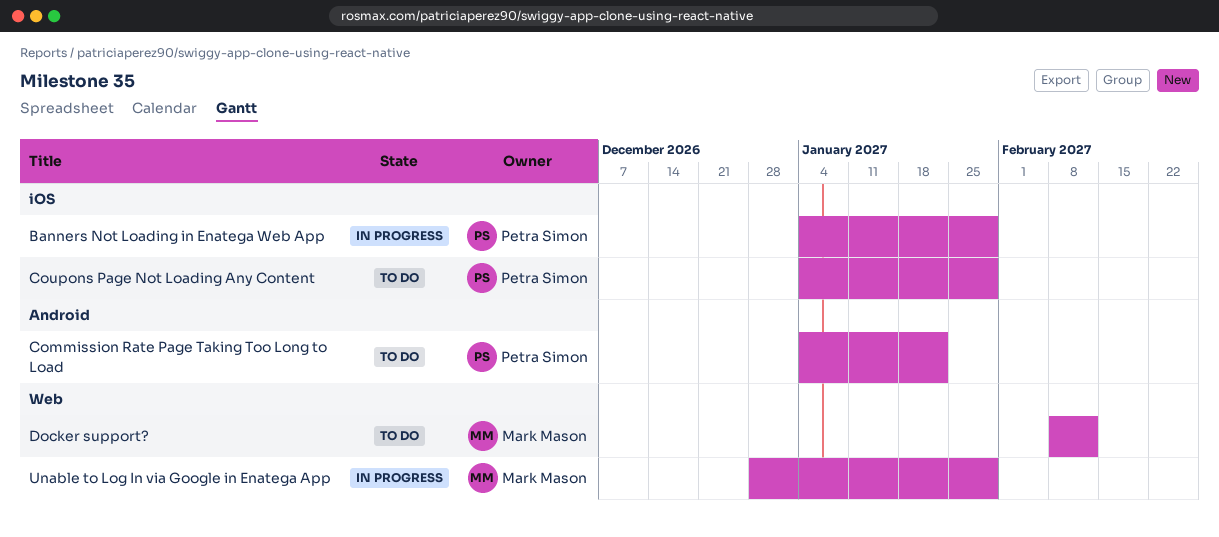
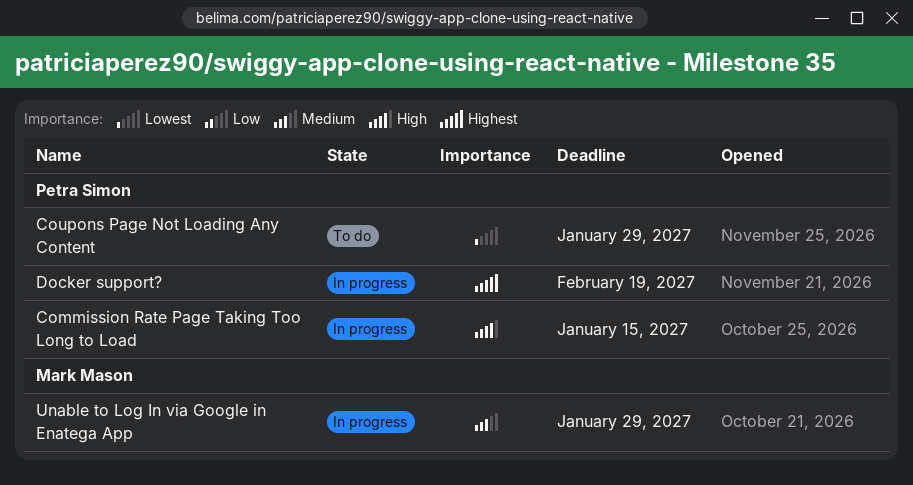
Banners Not Loading in Enatega Web App: present -> none
Commission Rate Page Taking Too Long to Load, status: To do -> In progress
Commission Rate Page Taking Too Long to Load, due: Jan 22 -> Jan 15
Docker support?, status: To do -> In progress
Docker support?, owner: Mark Mason -> Petra Simon
Docker support?, due: Feb 12 -> Feb 19

